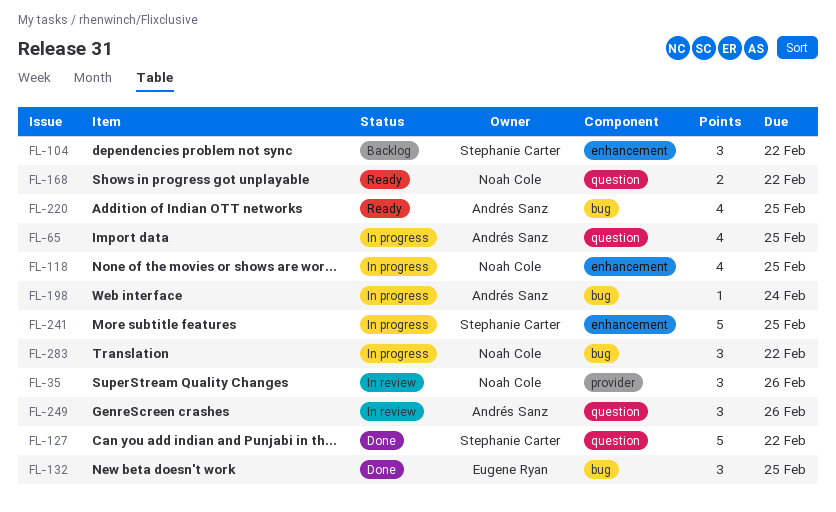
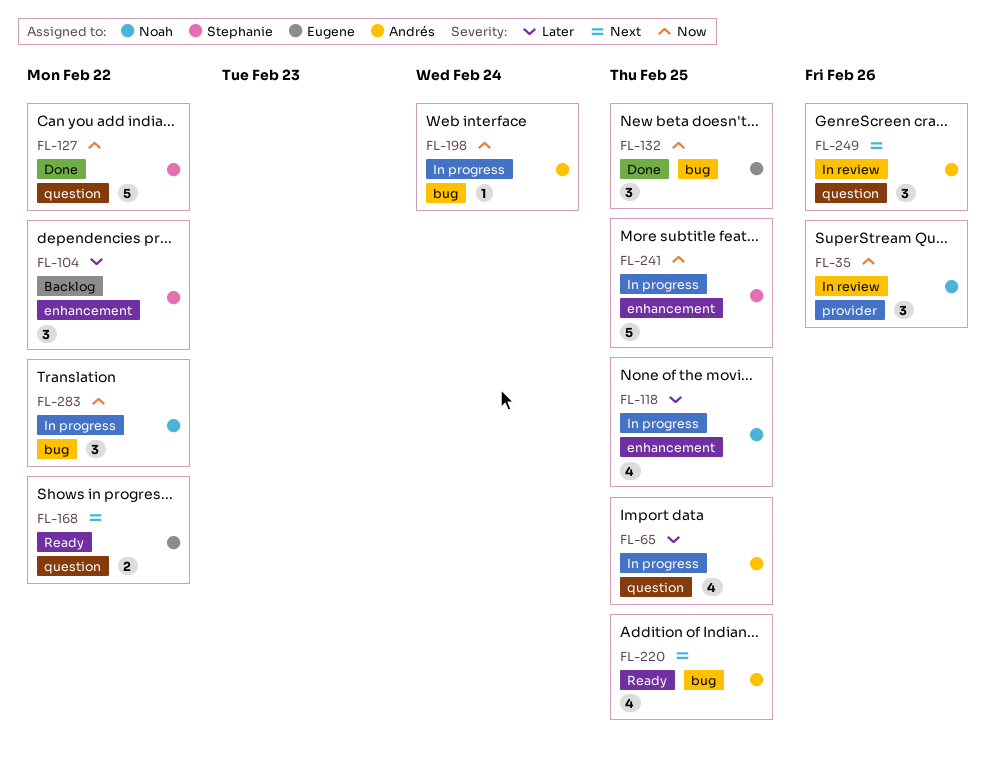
FL-168, owner: Noah Cole -> Eugene Ryan

